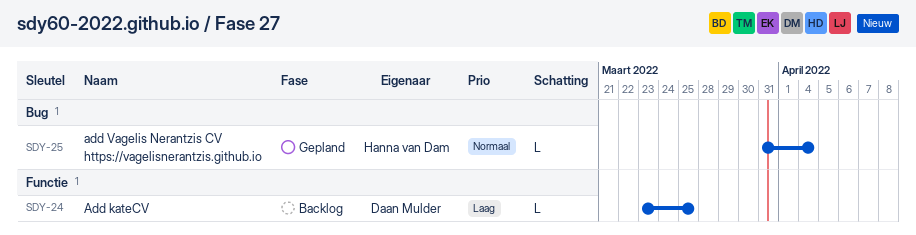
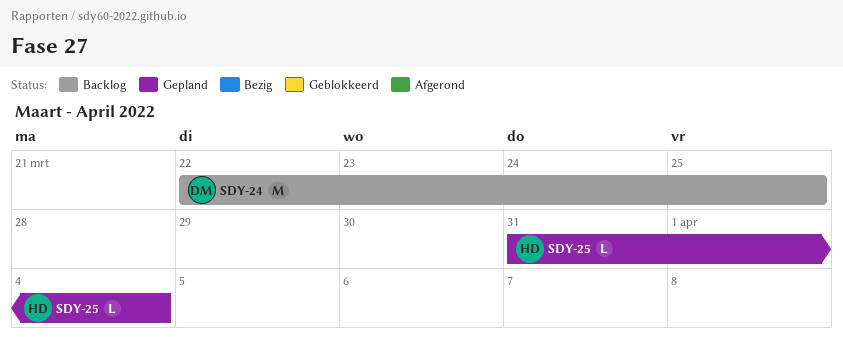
SDY-24, estimate: L -> M
SDY-24, start: Mar 23 -> Mar 22

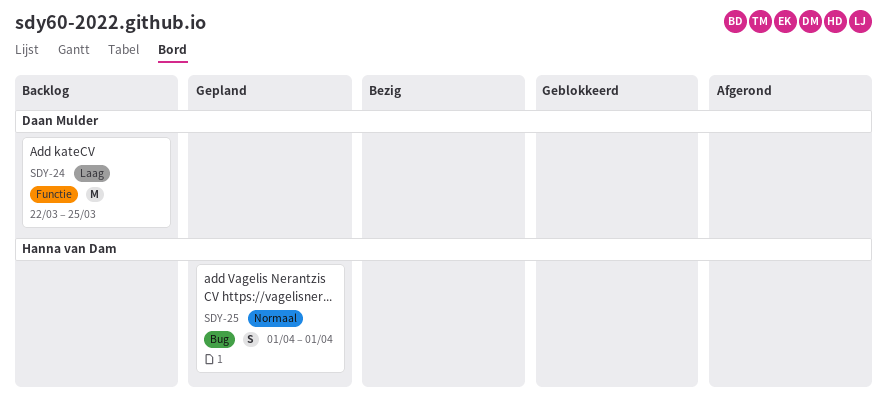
SDY-25, estimate: L -> S
SDY-25, start: Mar 31 -> Apr 1
SDY-25, due: Apr 4 -> Apr 1

